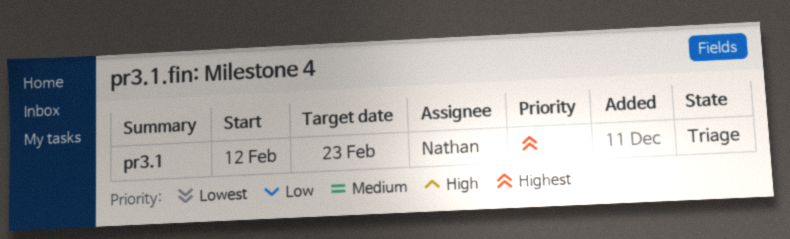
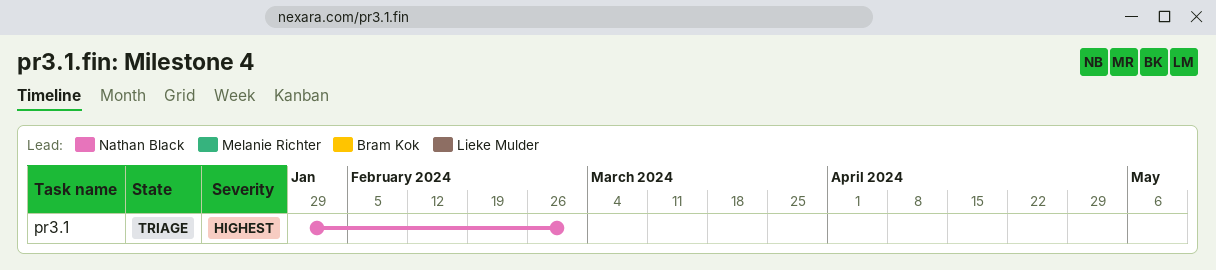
pr3.1, start: Feb 12 -> Jan 29
pr3.1, due: Feb 23 -> Mar 1

